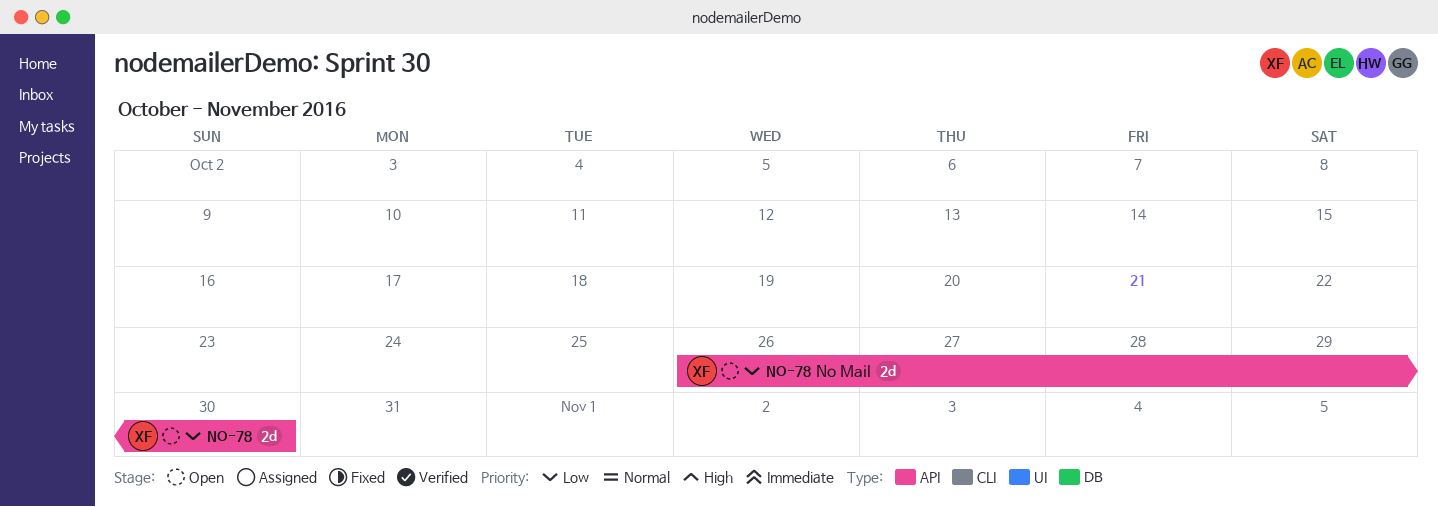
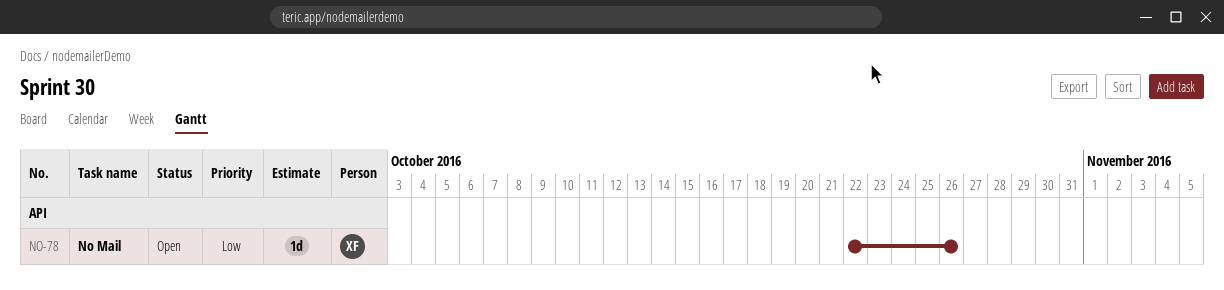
NO-78, estimate: 2d -> 1d
NO-78, start: Oct 26 -> Oct 22
NO-78, due: Oct 30 -> Oct 26

